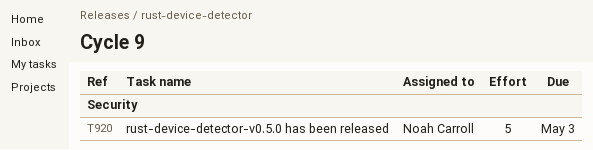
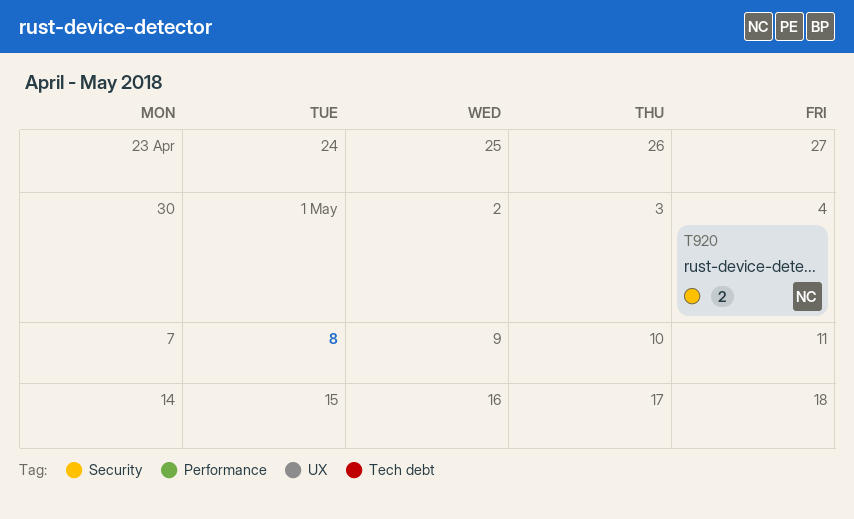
T920, estimate: 5 -> 2
T920, due: May 3 -> May 4

